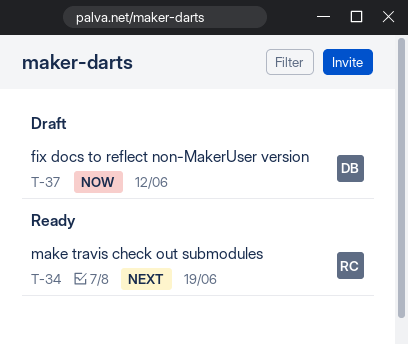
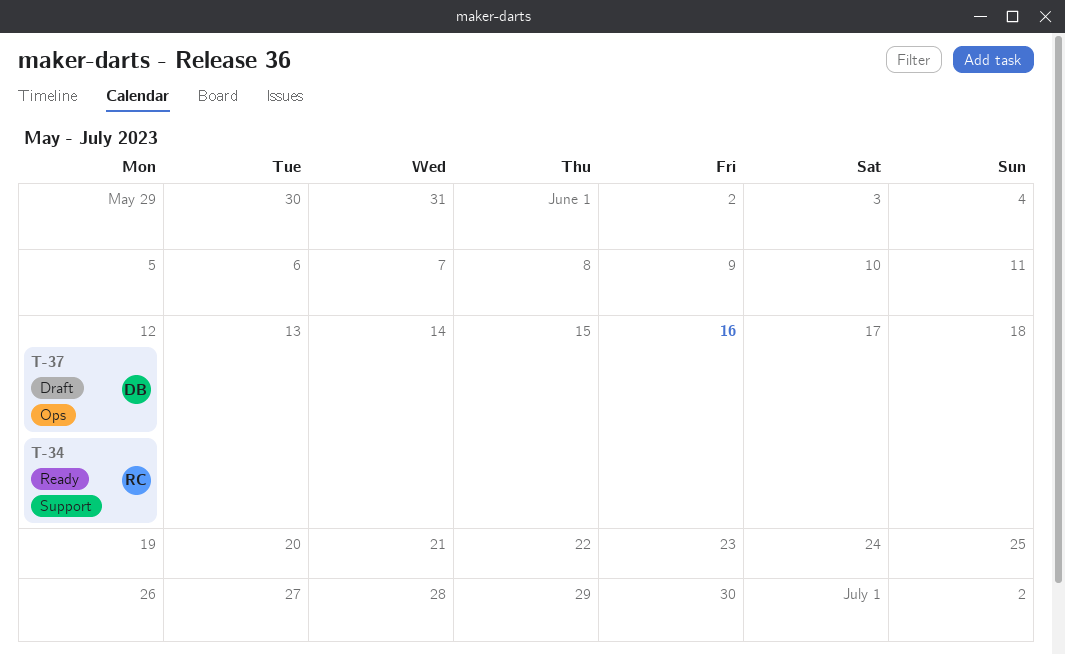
T-34, due: Jun 19 -> Jun 12

